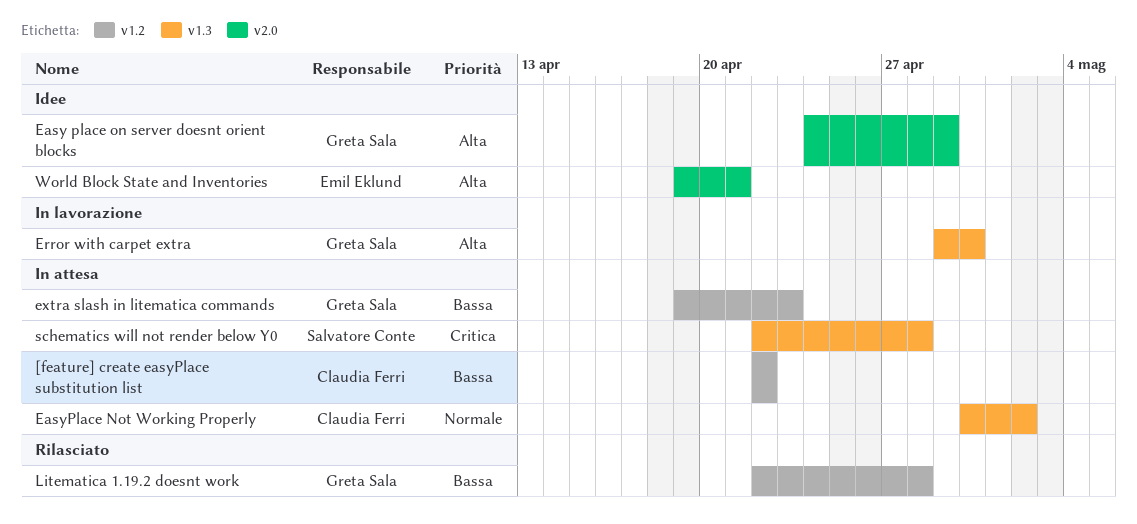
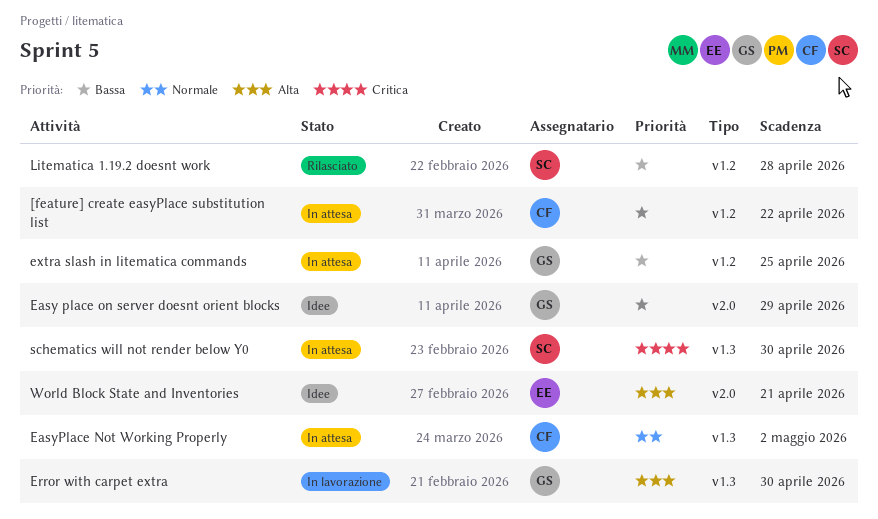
Easy place on server doesnt orient blocks, priority: Alta -> Bassa
extra slash in litematica commands, due: Apr 23 -> Apr 25
Litematica 1.19.2 doesnt work, owner: Greta Sala -> Salvatore Conte
schematics will not render below Y0, due: Apr 28 -> Apr 30

